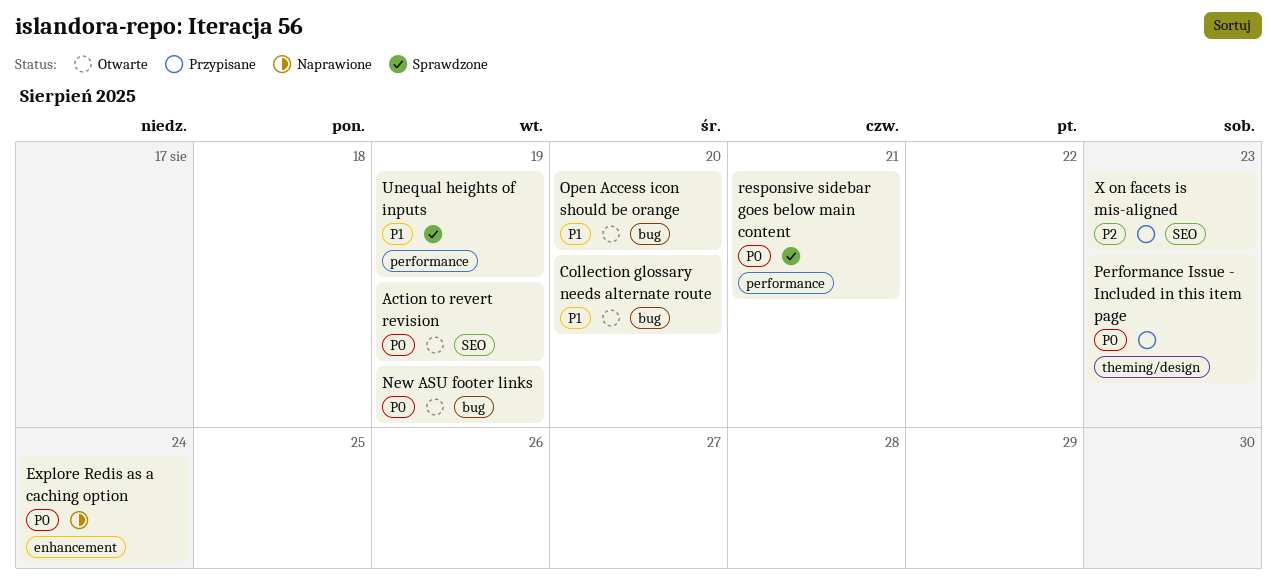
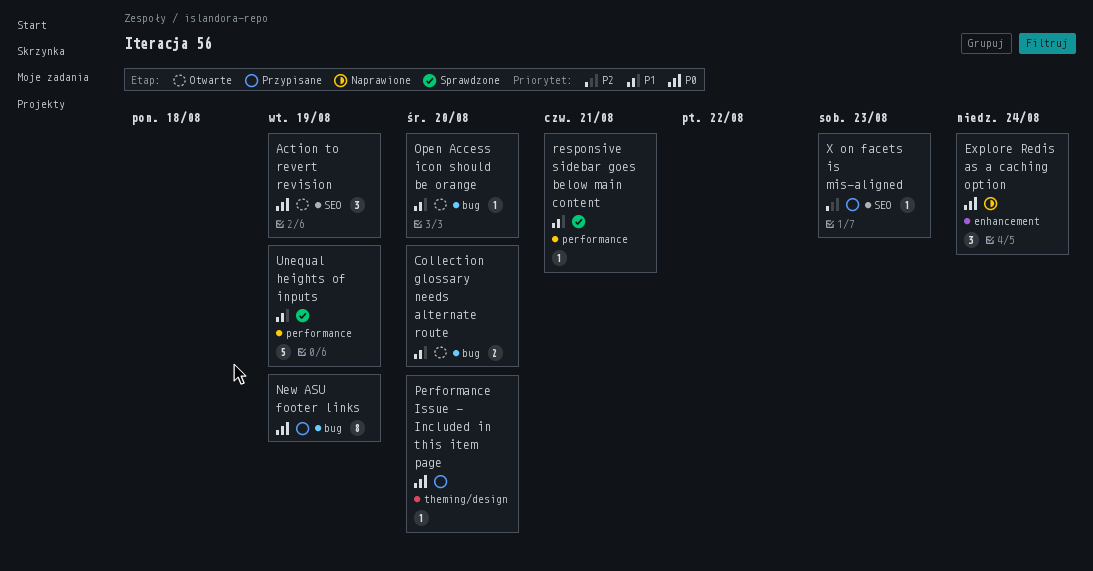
New ASU footer links, status: Otwarte -> Przypisane
Performance Issue - Included in this item page, due: Aug 23 -> Aug 20
responsive sidebar goes below main content, priority: P0 -> P1

